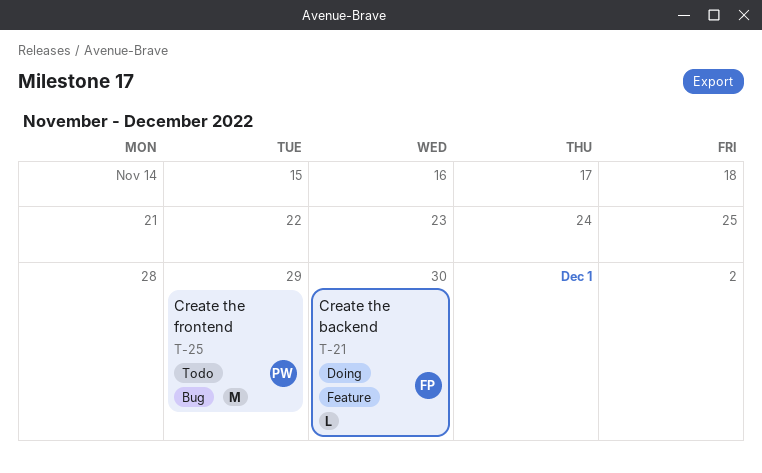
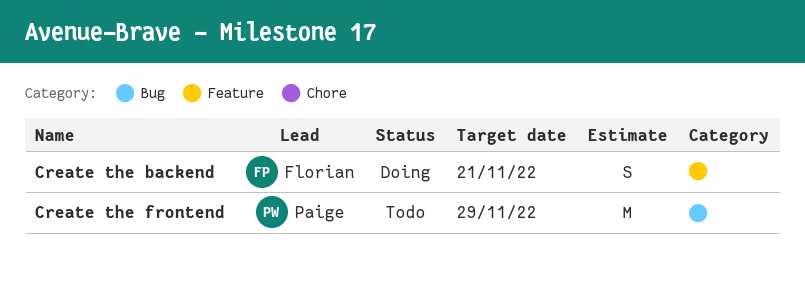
Create the backend, estimate: L -> S
Create the backend, due: Nov 30 -> Nov 21

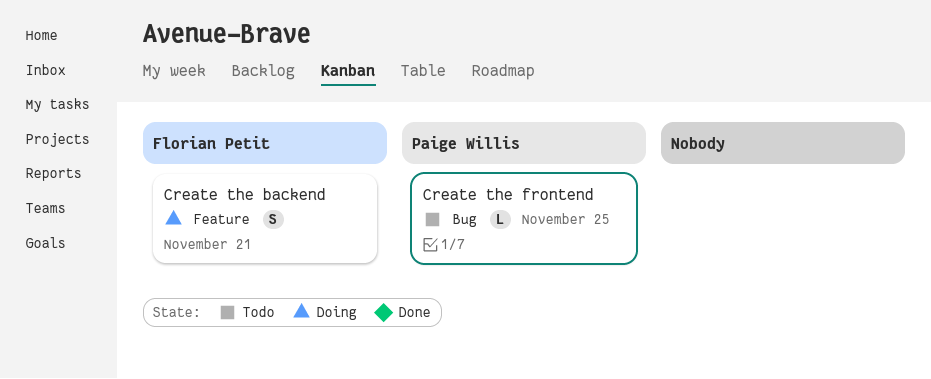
Create the frontend, estimate: M -> L
Create the frontend, due: Nov 29 -> Nov 25

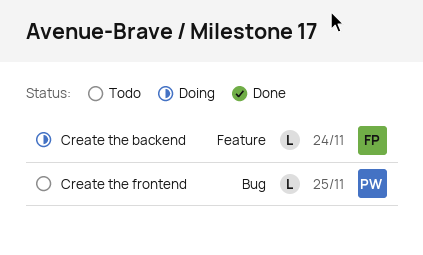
Create the backend, estimate: S -> L
Create the backend, due: Nov 21 -> Nov 24

